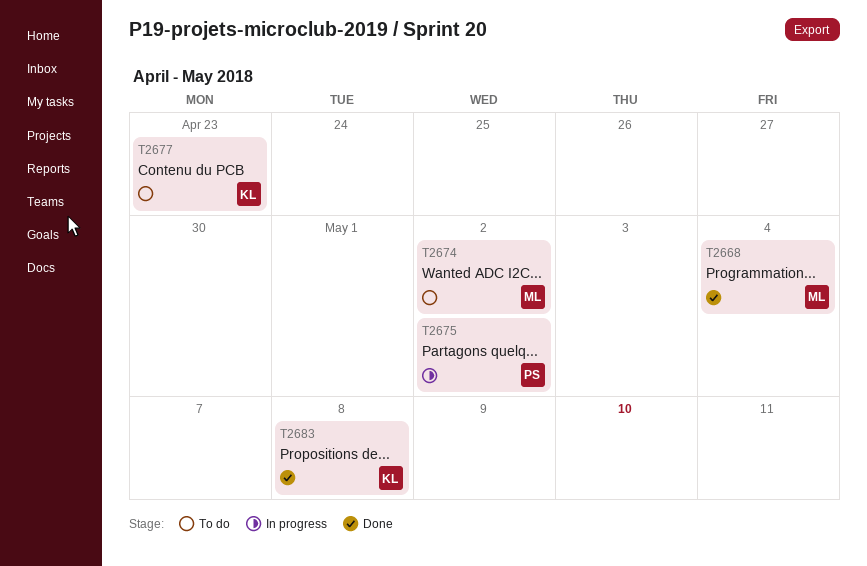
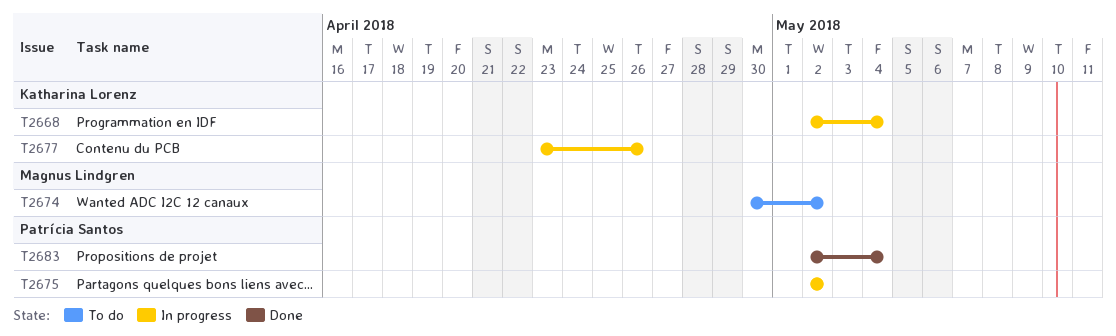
T2668, status: Done -> In progress
T2668, owner: Magnus Lindgren -> Katharina Lorenz
T2677, status: To do -> In progress
T2677, due: Apr 23 -> Apr 26
T2683, owner: Katharina Lorenz -> Patrícia Santos
T2683, due: May 8 -> May 4

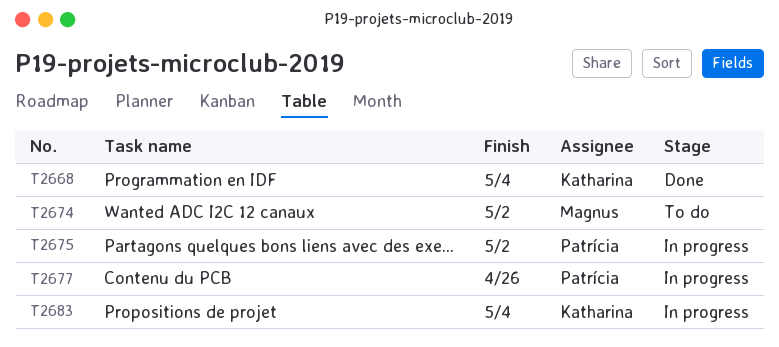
T2668, status: In progress -> Done
T2677, owner: Katharina Lorenz -> Patrícia Santos
T2683, status: Done -> In progress
T2683, owner: Patrícia Santos -> Katharina Lorenz

